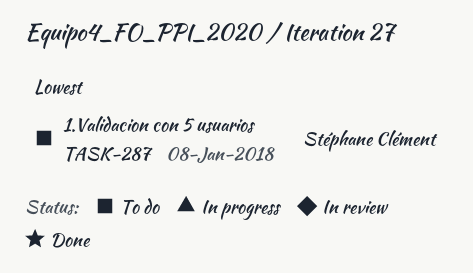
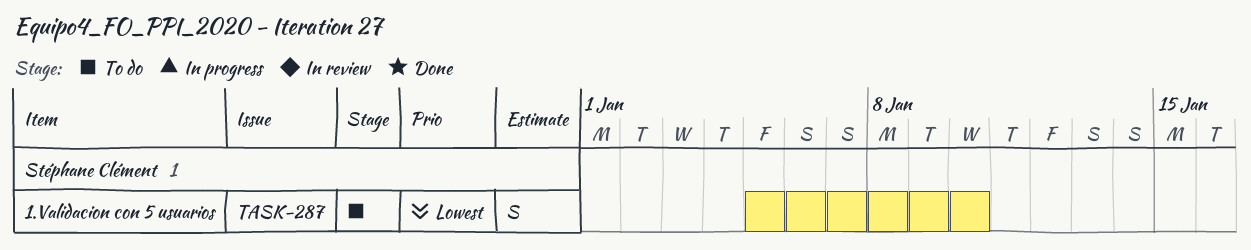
TASK-287, due: Jan 8 -> Jan 10

